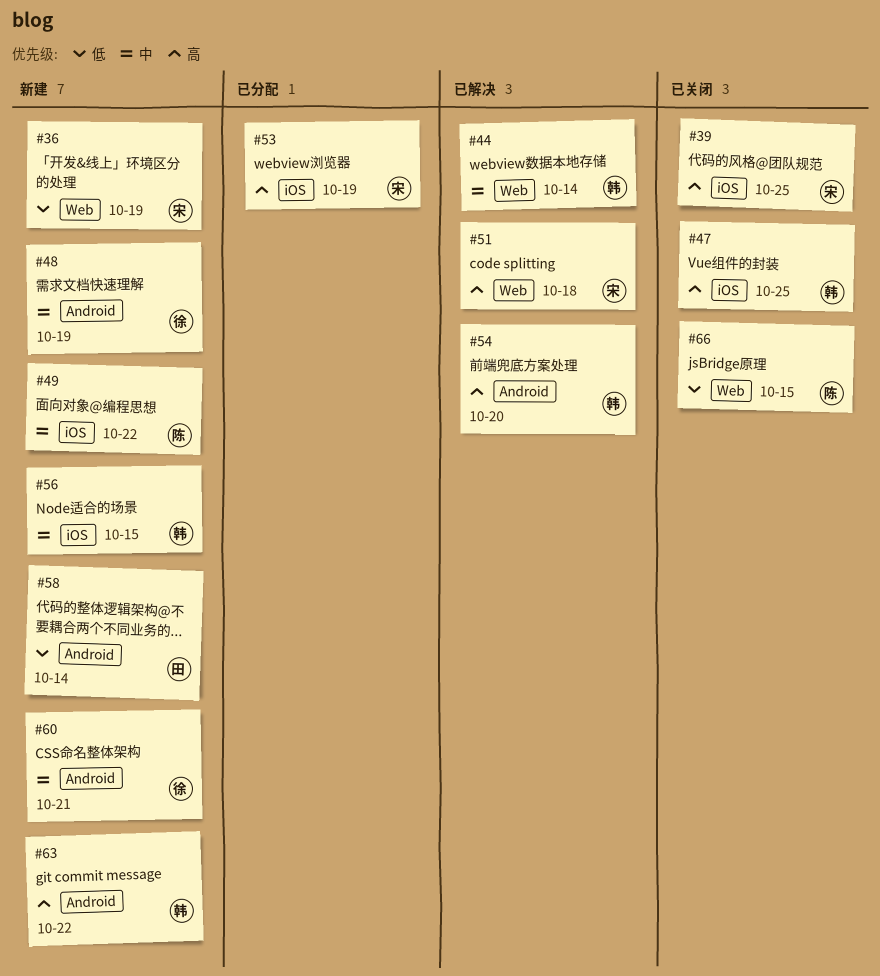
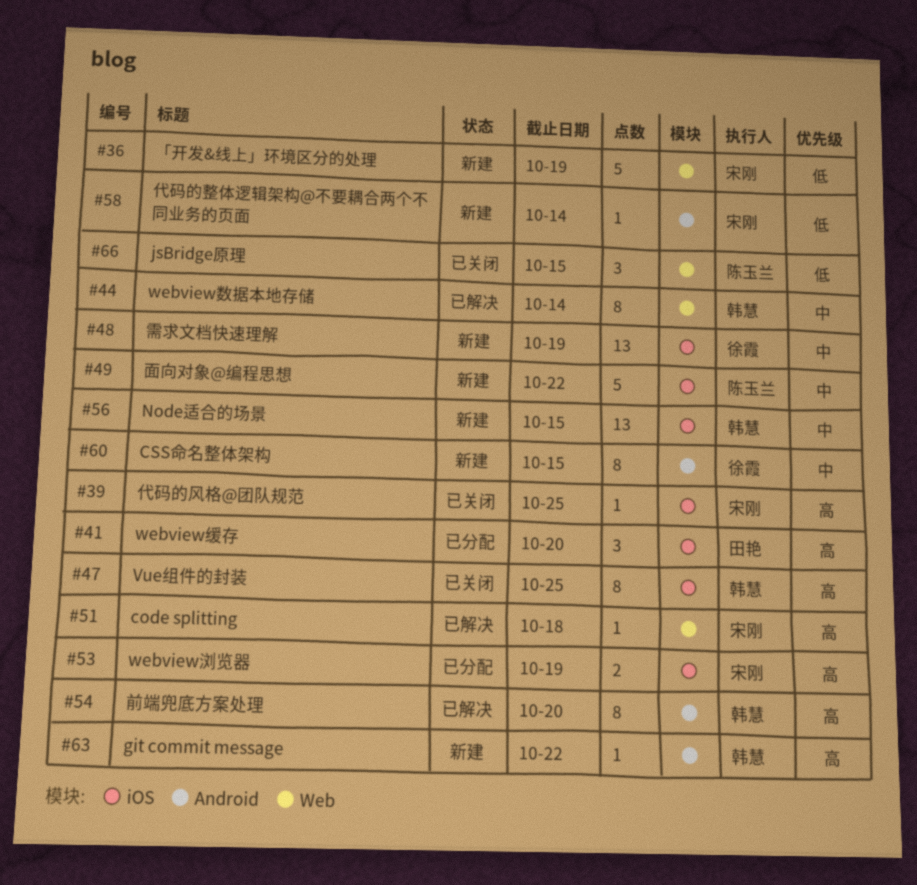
#41: none -> present
#48, label: Android -> iOS
#58, owner: 田艳 -> 宋刚
#60, due: Oct 21 -> Oct 15

